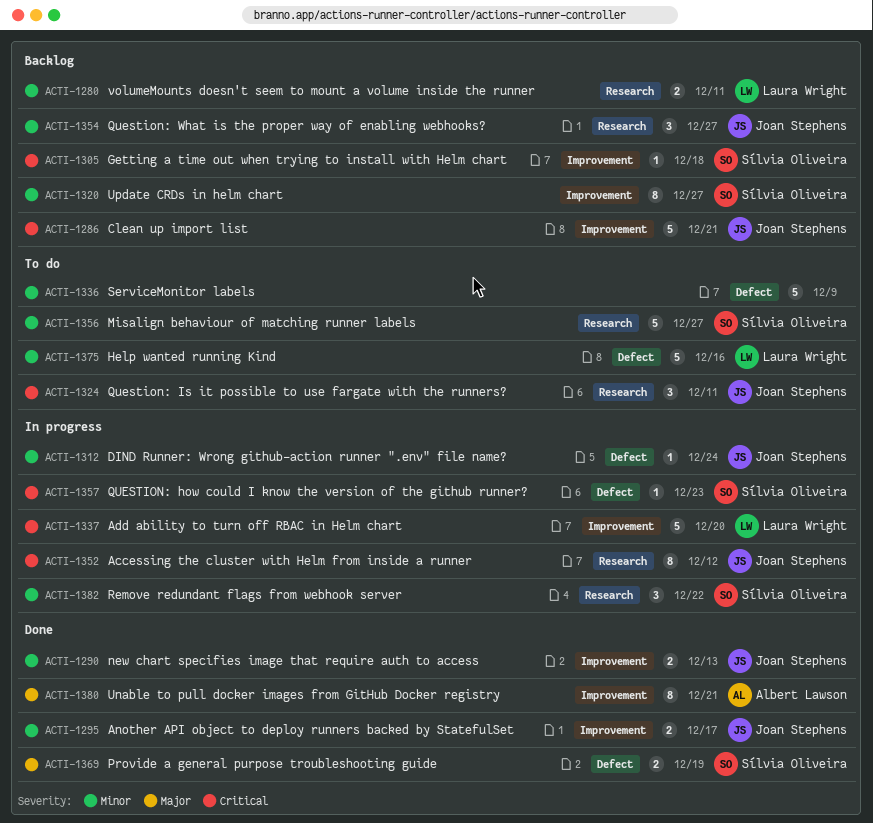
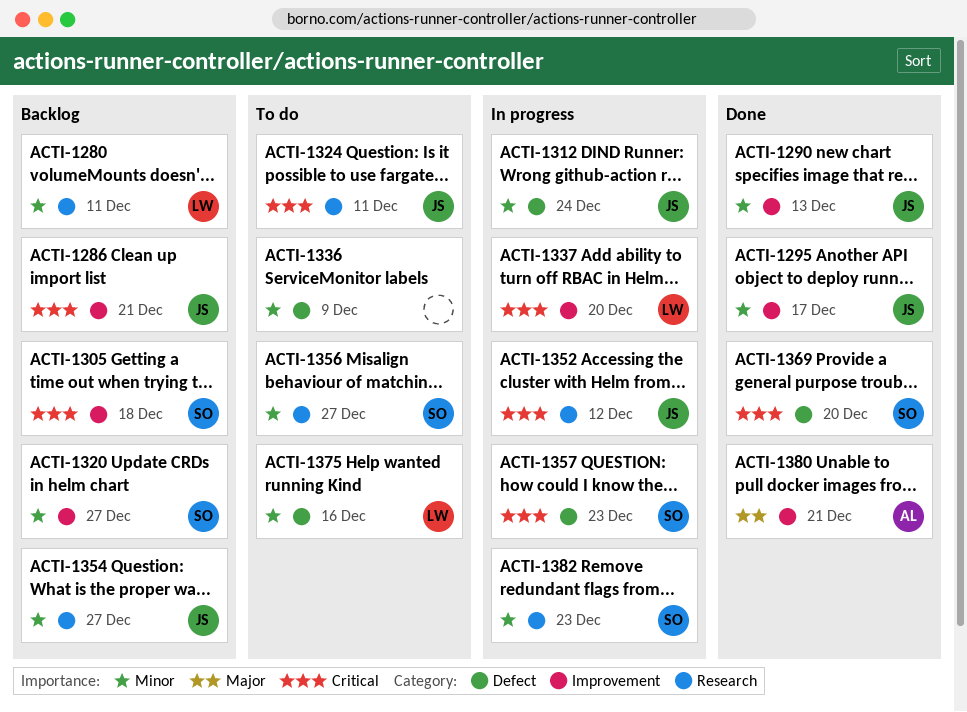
ACTI-1369, priority: Major -> Critical
ACTI-1369, due: Dec 19 -> Dec 20
ACTI-1382, due: Dec 22 -> Dec 23

